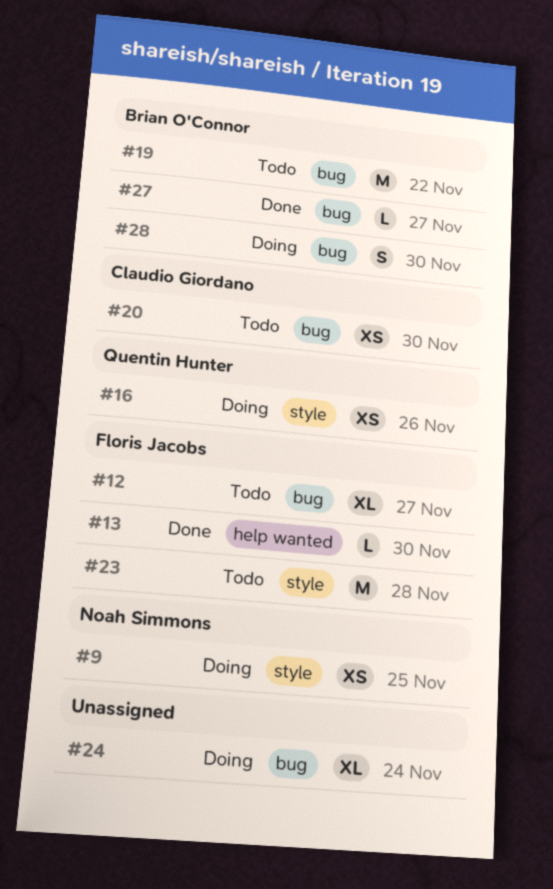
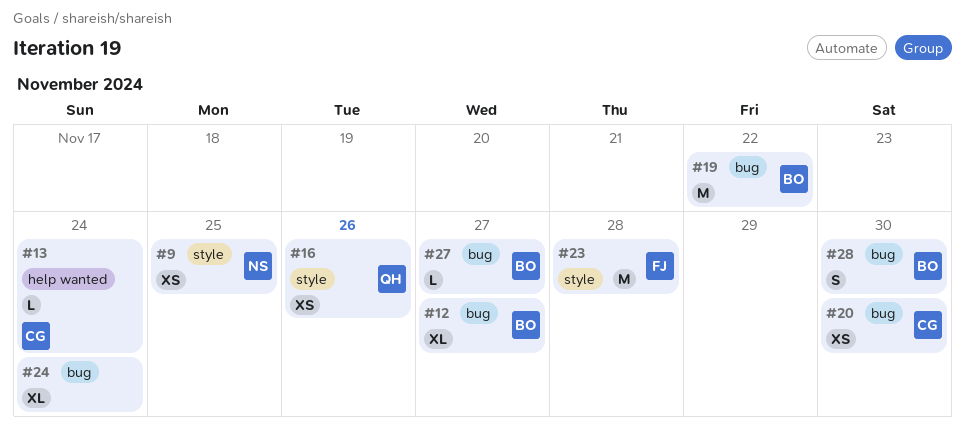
#12, owner: Floris Jacobs -> Brian O'Connor
#13, owner: Floris Jacobs -> Claudio Giordano
#13, due: Nov 30 -> Nov 24

